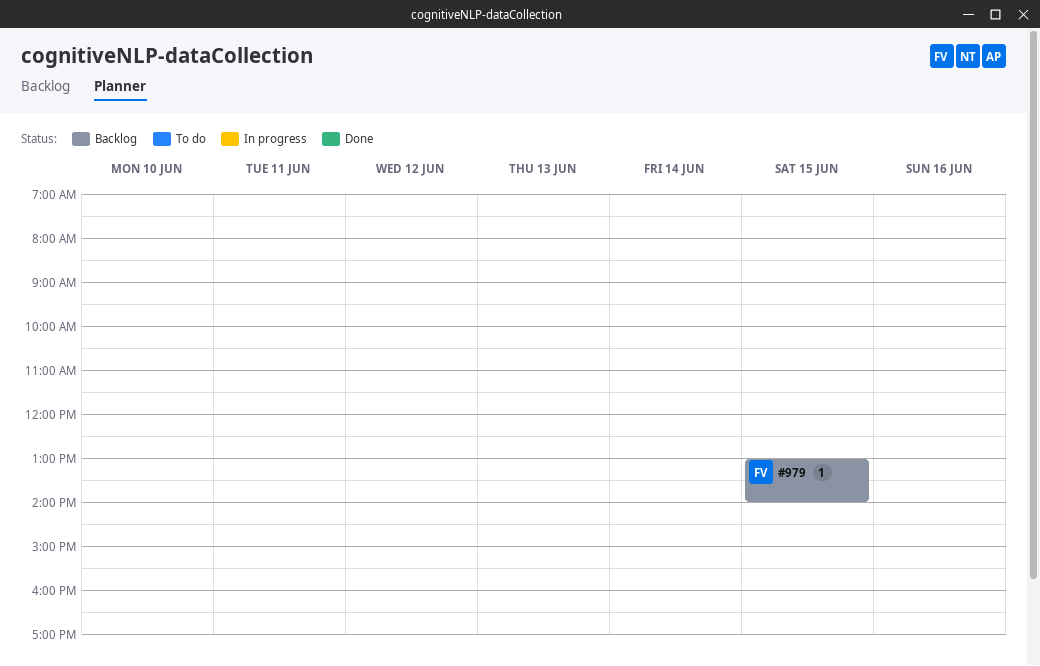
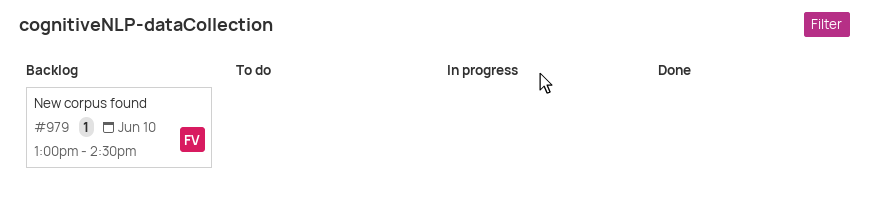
#979, day: Jun 15 -> Jun 10
#979, ends: 14:00 -> 14:30

